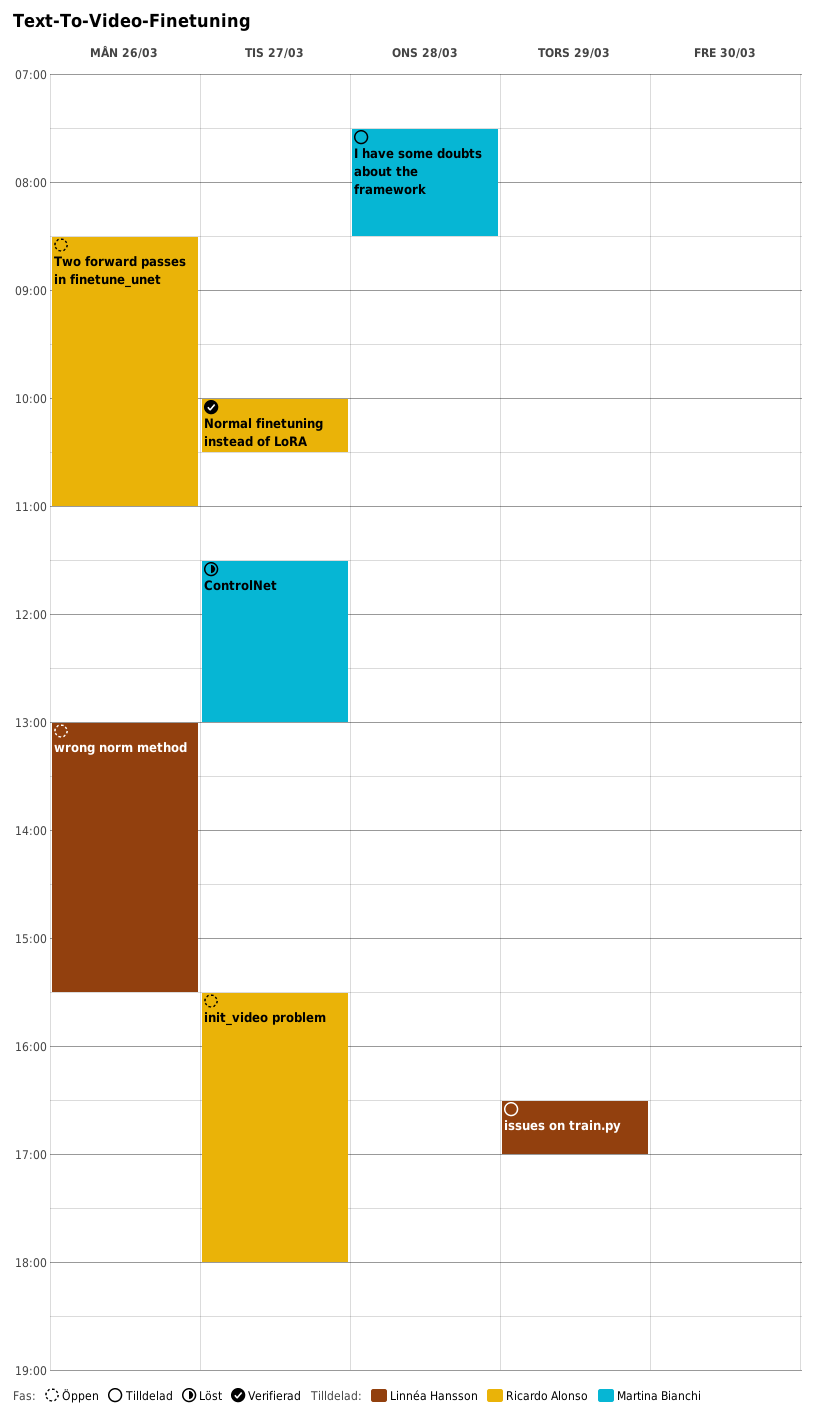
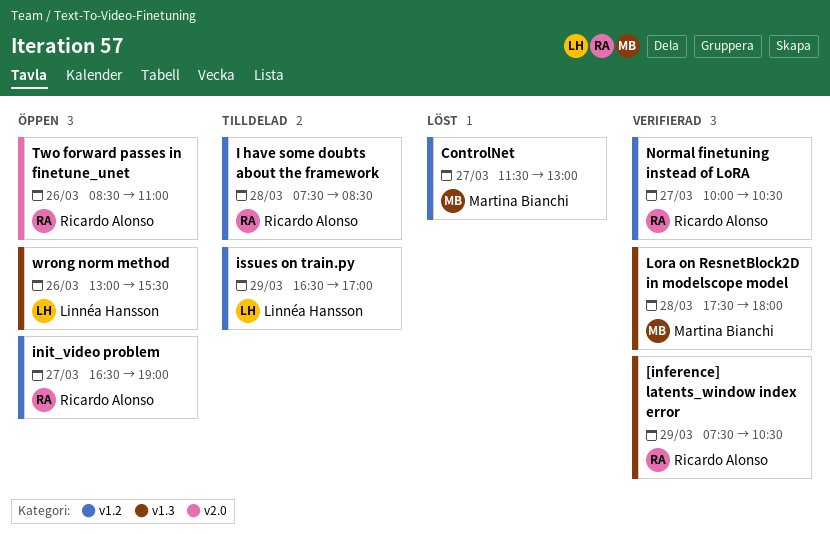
[inference] latents_window index error: none -> present
I have some doubts about the framework, owner: Martina Bianchi -> Ricardo Alonso
init_video problem, begins: 15:30 -> 16:30
init_video problem, ends: 18:00 -> 19:00
Lora on ResnetBlock2D in modelscope model: none -> present

